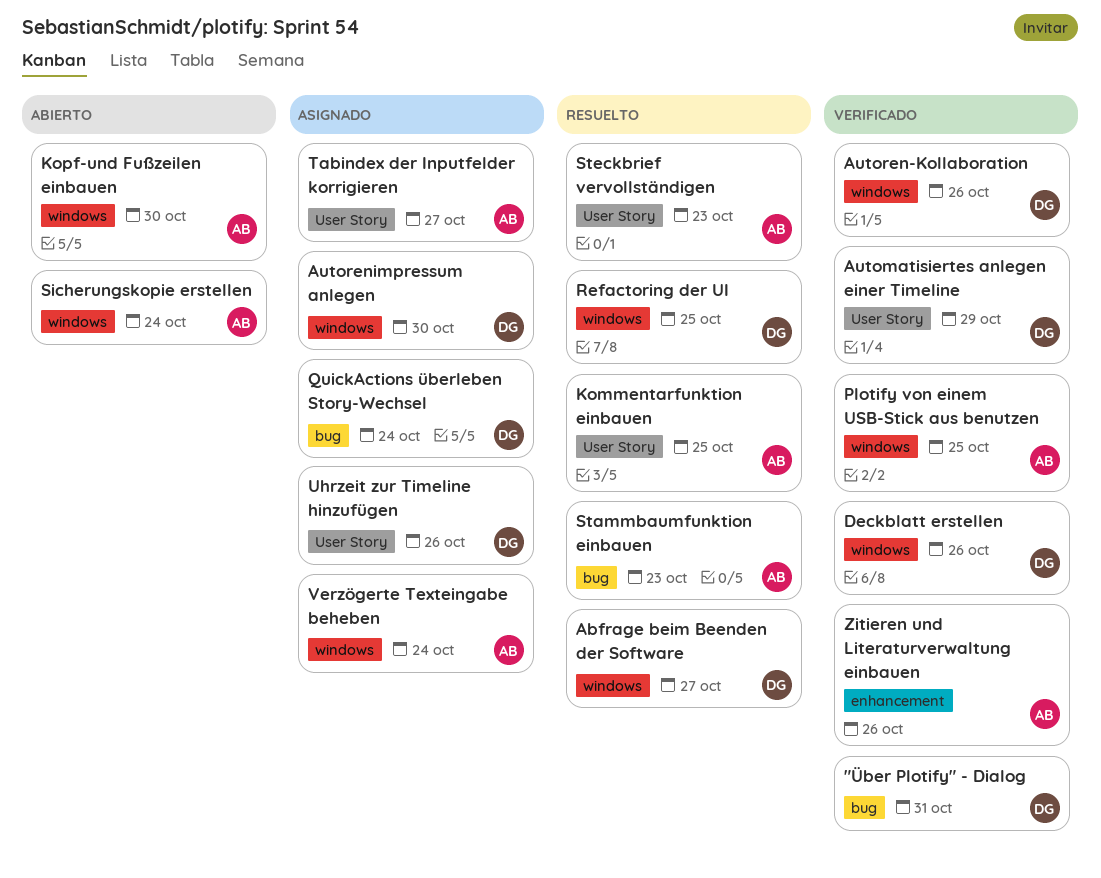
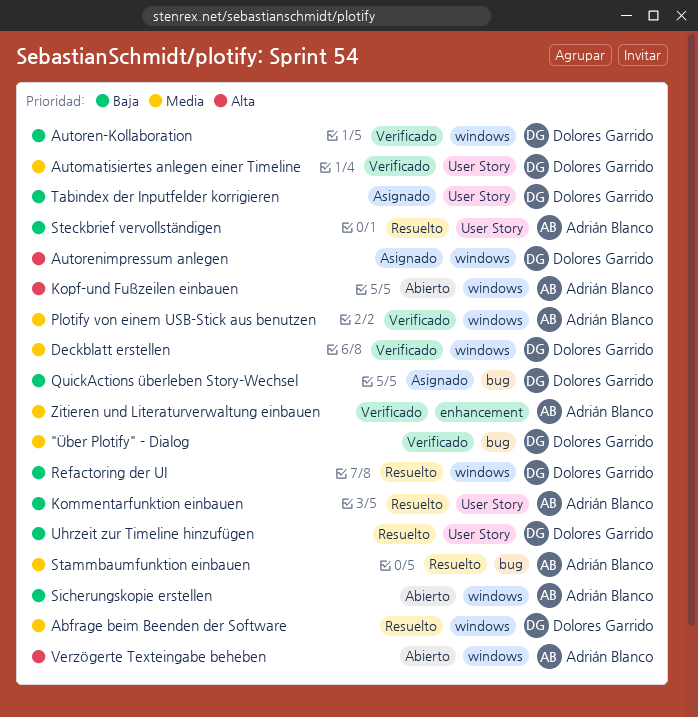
Tabindex der Inputfelder korrigieren, owner: Adrián Blanco -> Dolores Garrido
Uhrzeit zur Timeline hinzufügen, status: Asignado -> Resuelto
Verzögerte Texteingabe beheben, status: Asignado -> Abierto

